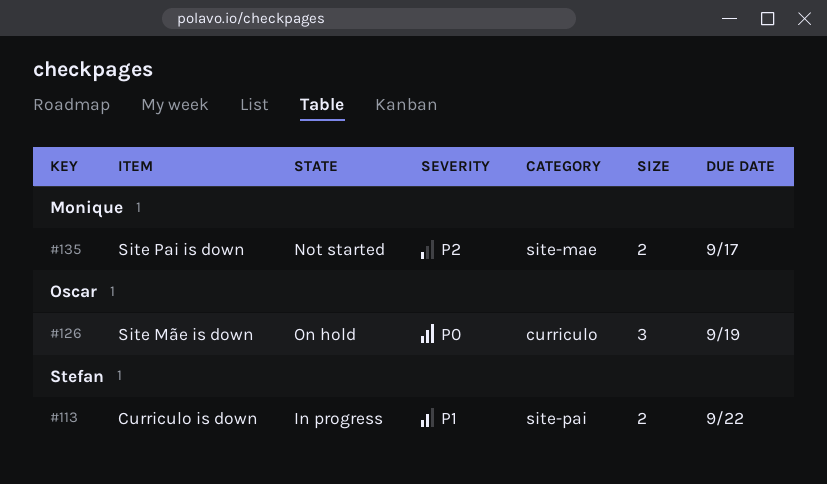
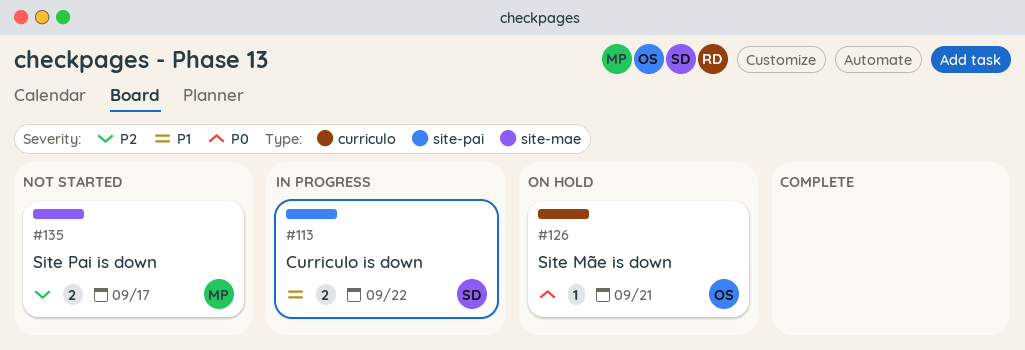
#126, estimate: 3 -> 1
#126, due: Sep 19 -> Sep 21

